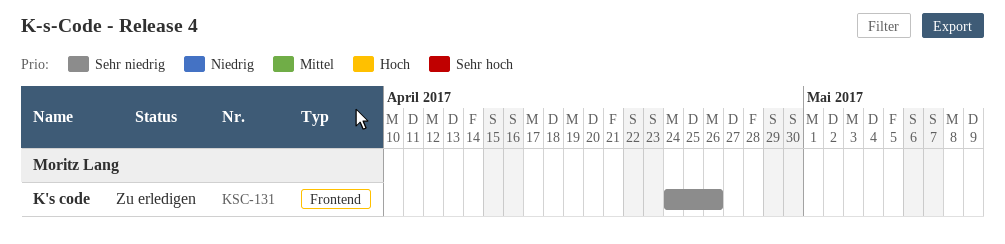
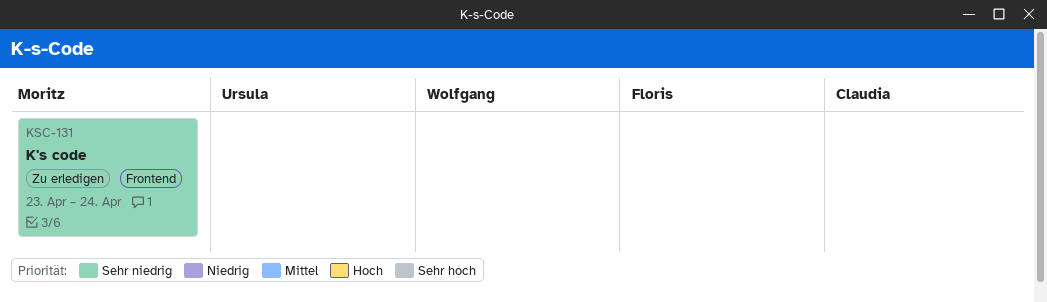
KSC-131, start: Apr 24 -> Apr 23
KSC-131, due: Apr 26 -> Apr 24

